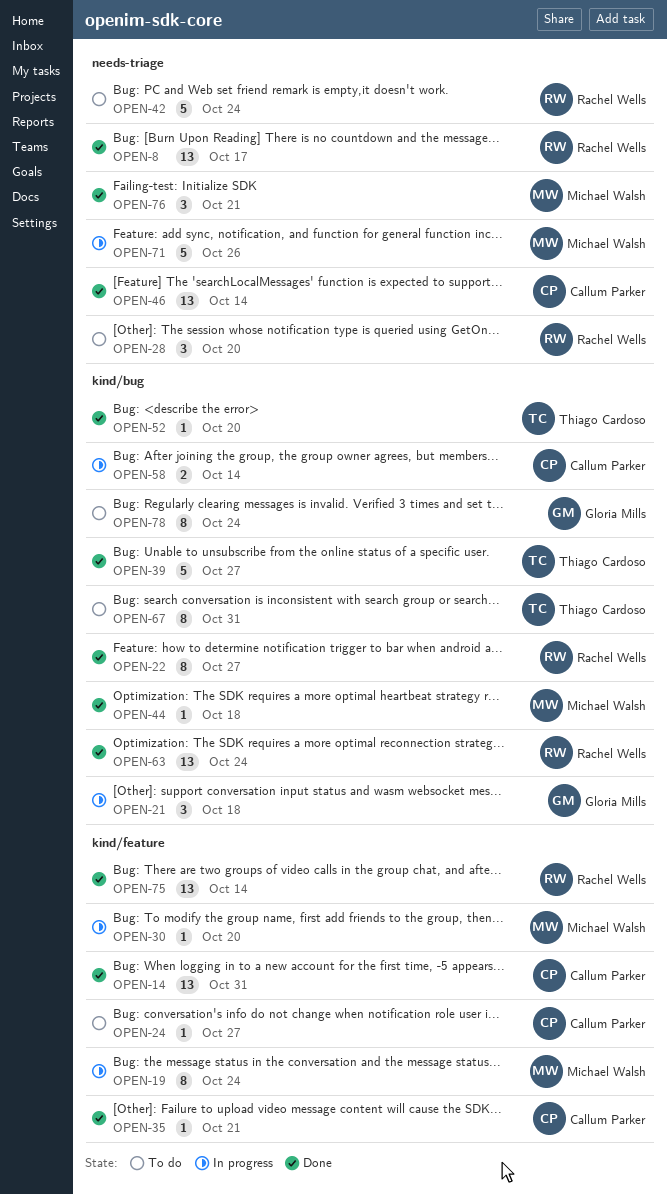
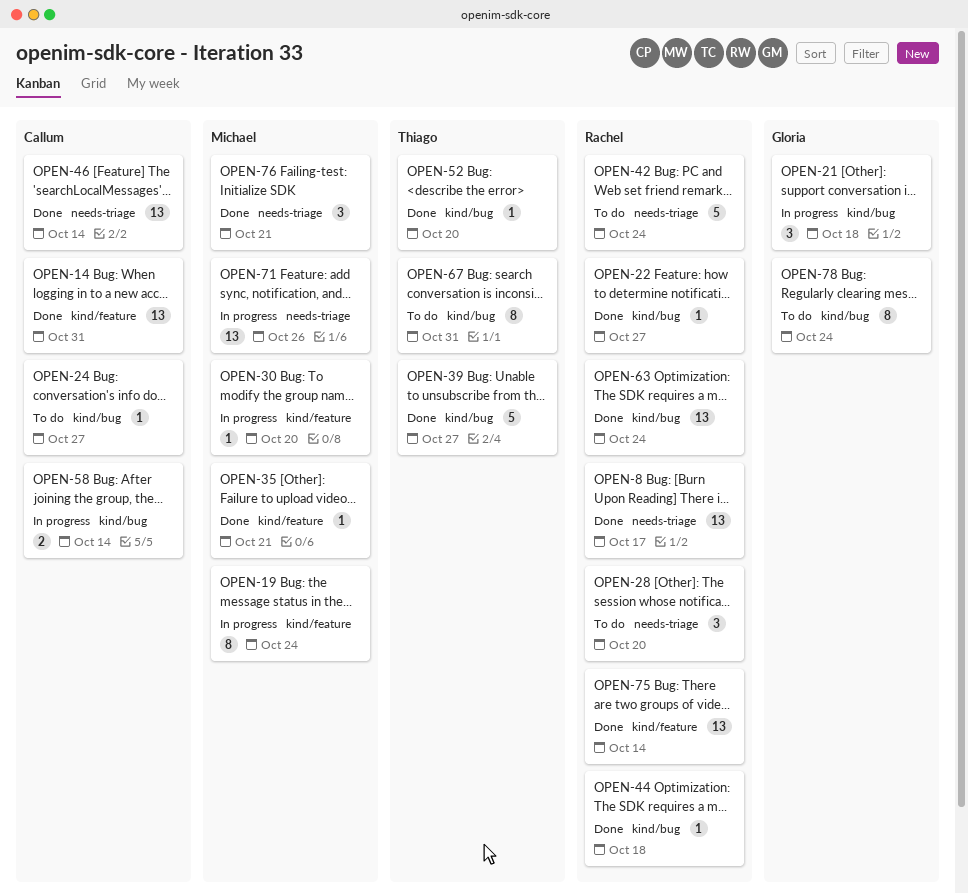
OPEN-22, estimate: 8 -> 1
OPEN-24, label: kind/feature -> kind/bug
OPEN-35, owner: Callum Parker -> Michael Walsh
OPEN-44, owner: Michael Walsh -> Rachel Wells
OPEN-71, estimate: 5 -> 13

